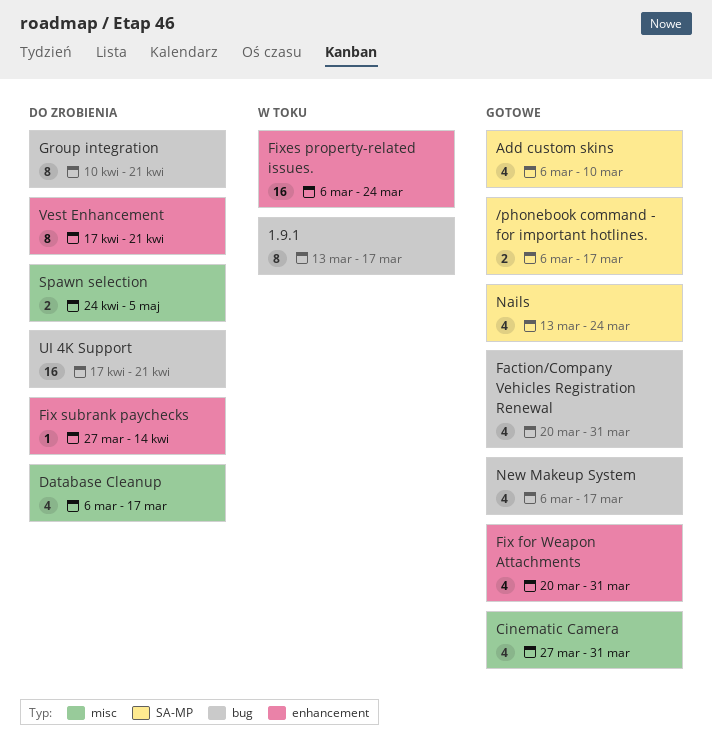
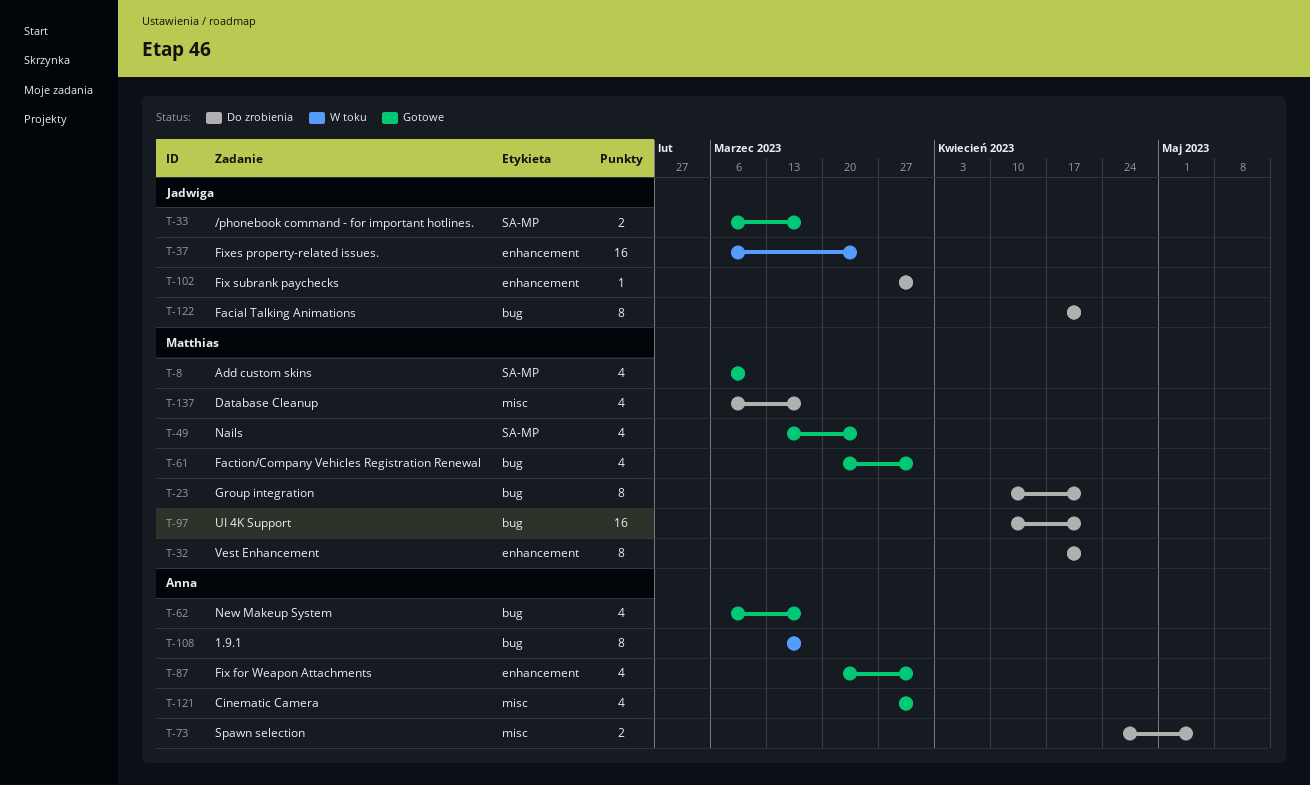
Facial Talking Animations: none -> present
Fix subrank paychecks, due: Apr 14 -> Mar 31
UI 4K Support, start: Apr 17 -> Apr 10

